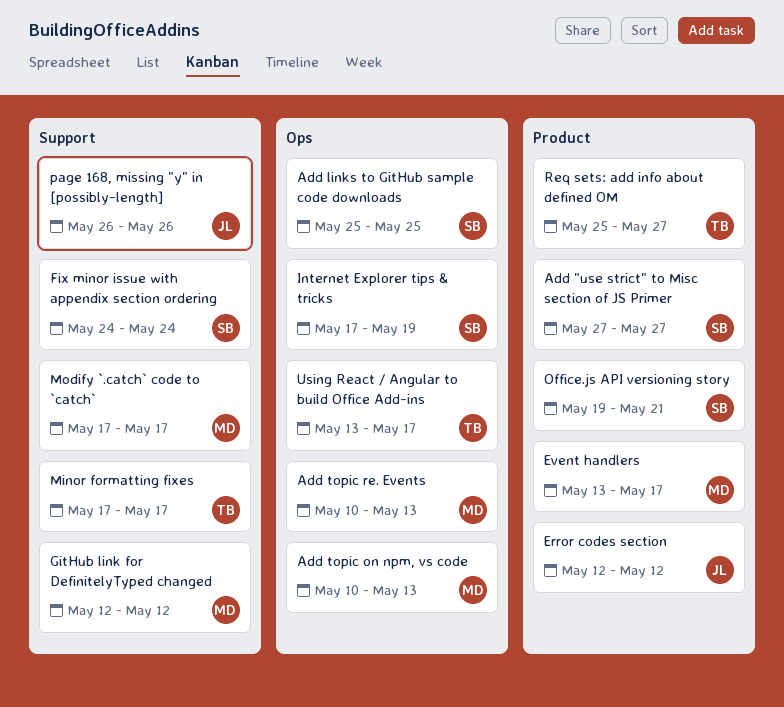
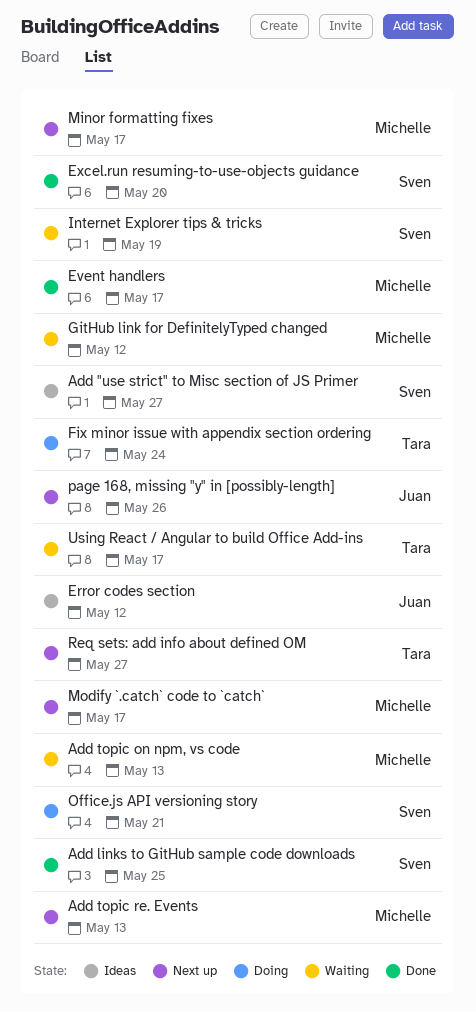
Excel.run resuming-to-use-objects guidance: none -> present
Fix minor issue with appendix section ordering, owner: Sven -> Tara
Minor formatting fixes, owner: Tara -> Michelle

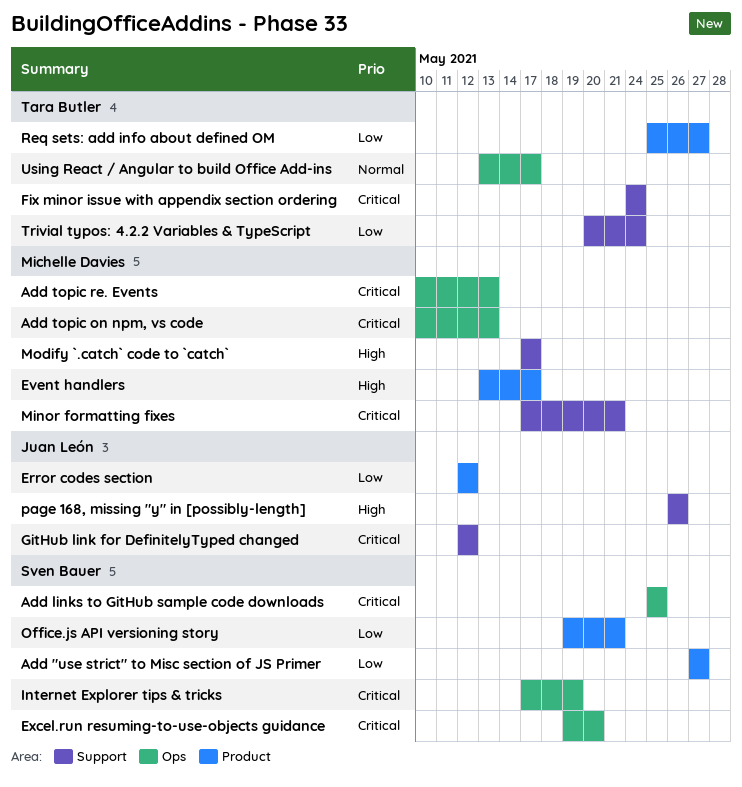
GitHub link for DefinitelyTyped changed, owner: Michelle Davies -> Juan León
Minor formatting fixes, due: May 17 -> May 21
Trivial typos: 4.2.2 Variables & TypeScript: none -> present

